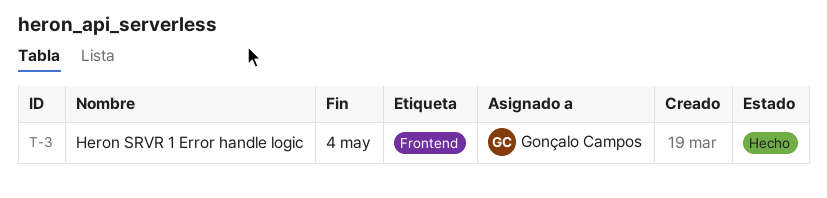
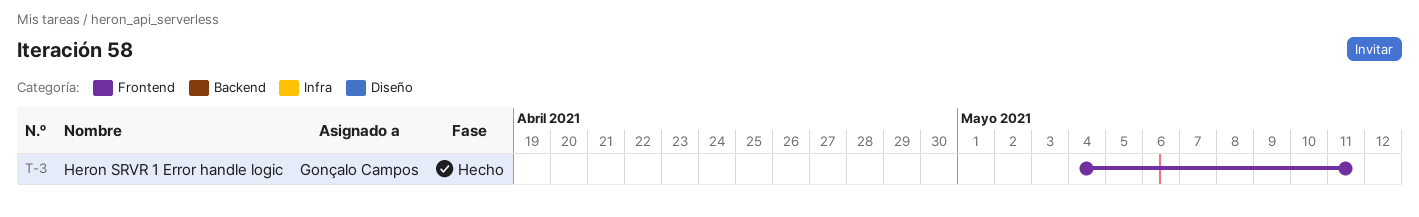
T-3, due: May 4 -> May 11

